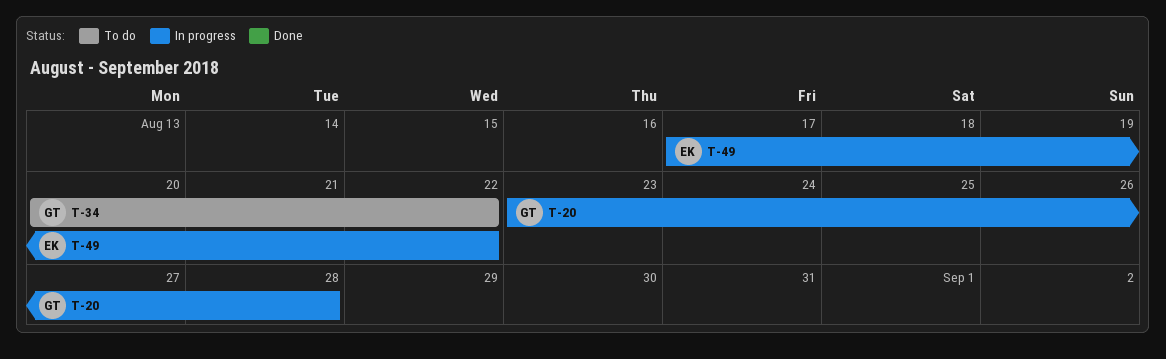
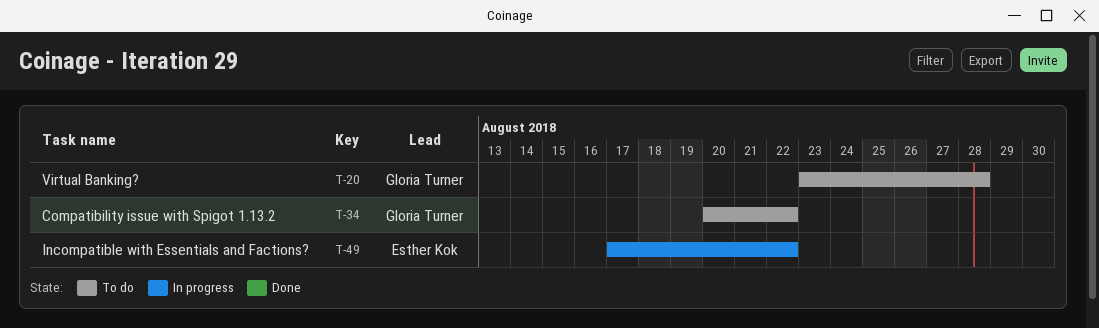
T-20, status: In progress -> To do

